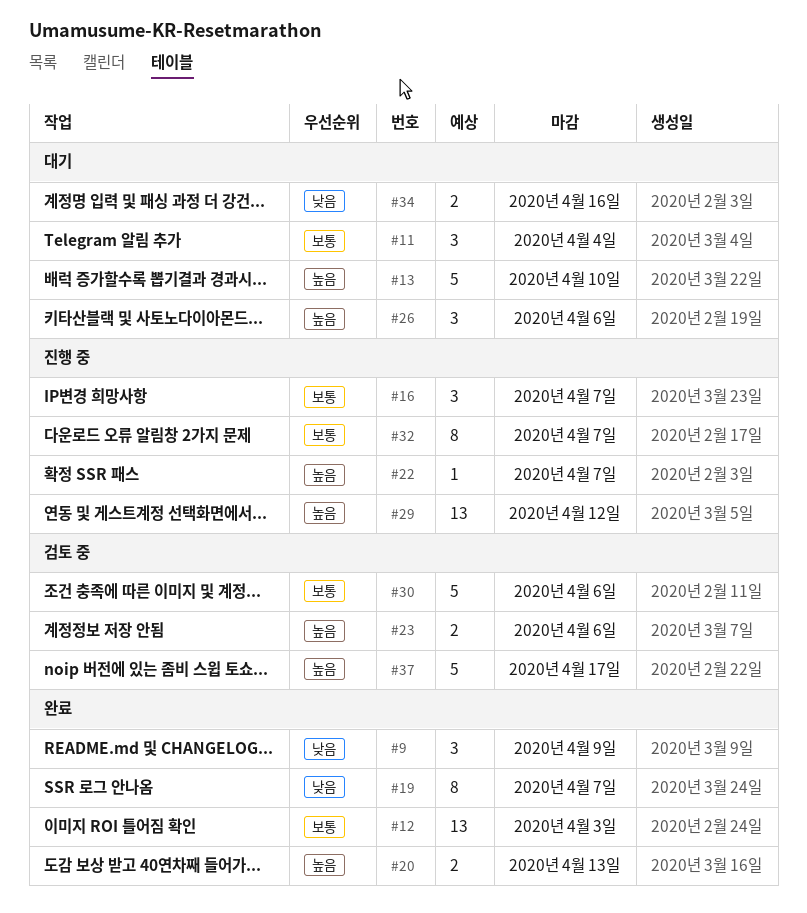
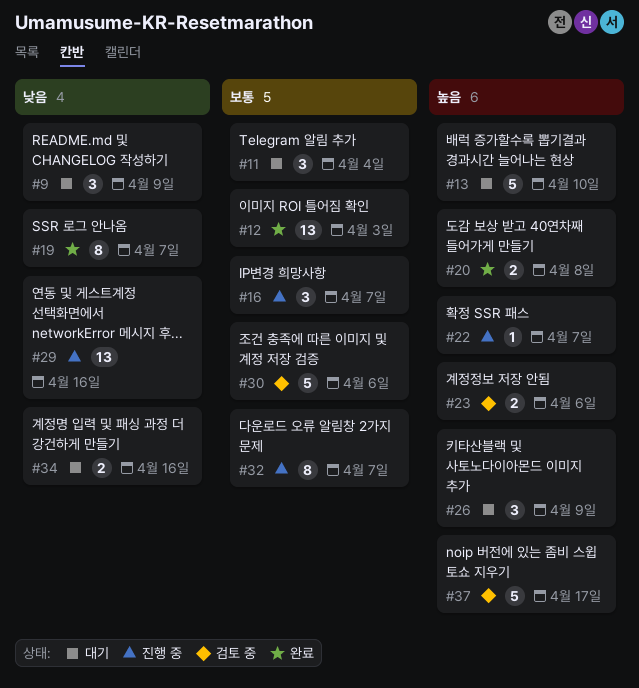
#9, status: 완료 -> 대기
#20, due: Apr 13 -> Apr 8
#26, due: Apr 6 -> Apr 9
#29, priority: 높음 -> 낮음
#29, due: Apr 12 -> Apr 16

